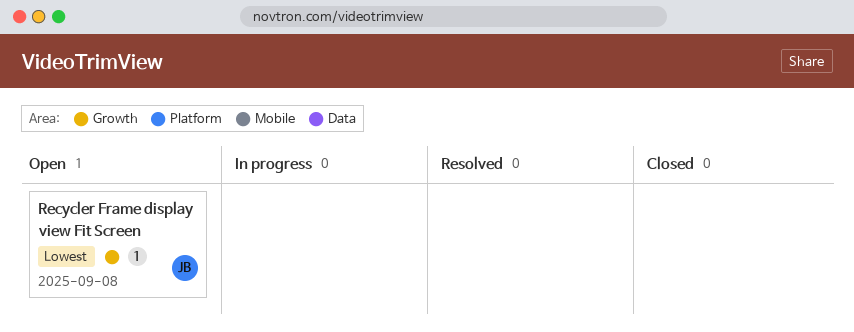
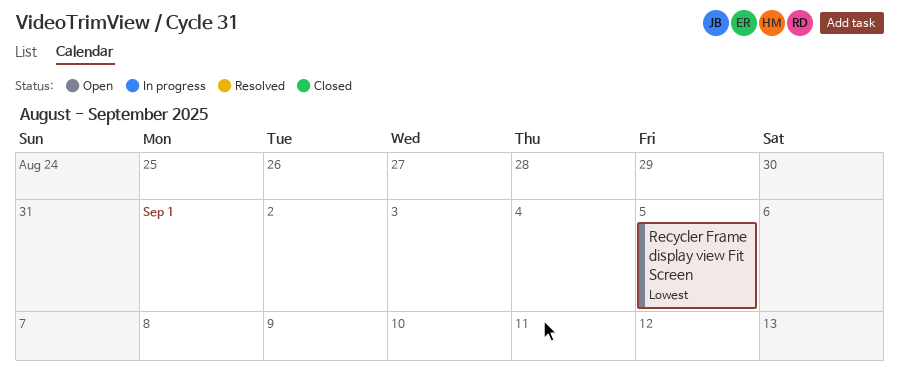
Recycler Frame display view Fit Screen, due: Sep 8 -> Sep 5

